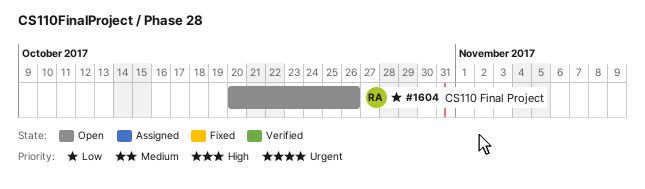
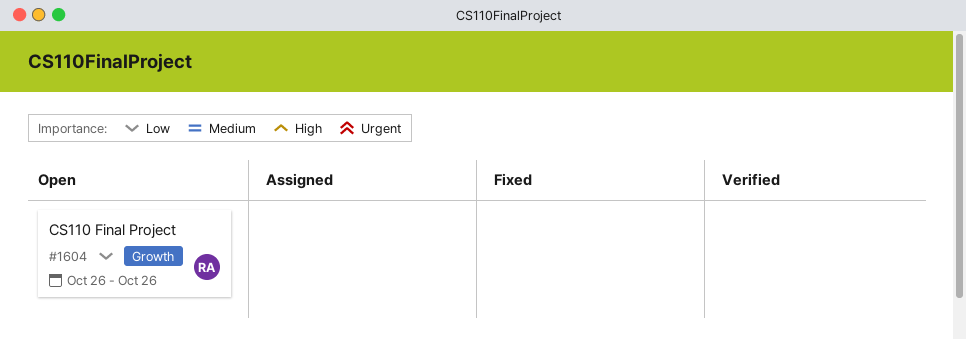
#1604, start: Oct 20 -> Oct 26

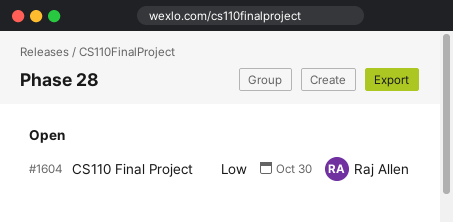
#1604, due: Oct 26 -> Oct 30

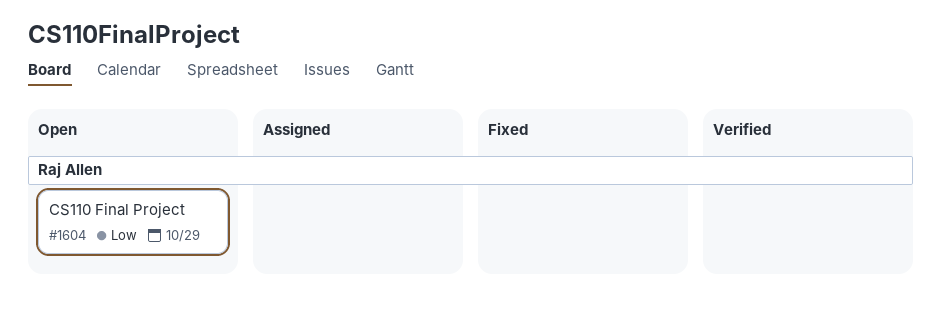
#1604, due: Oct 30 -> Oct 29

